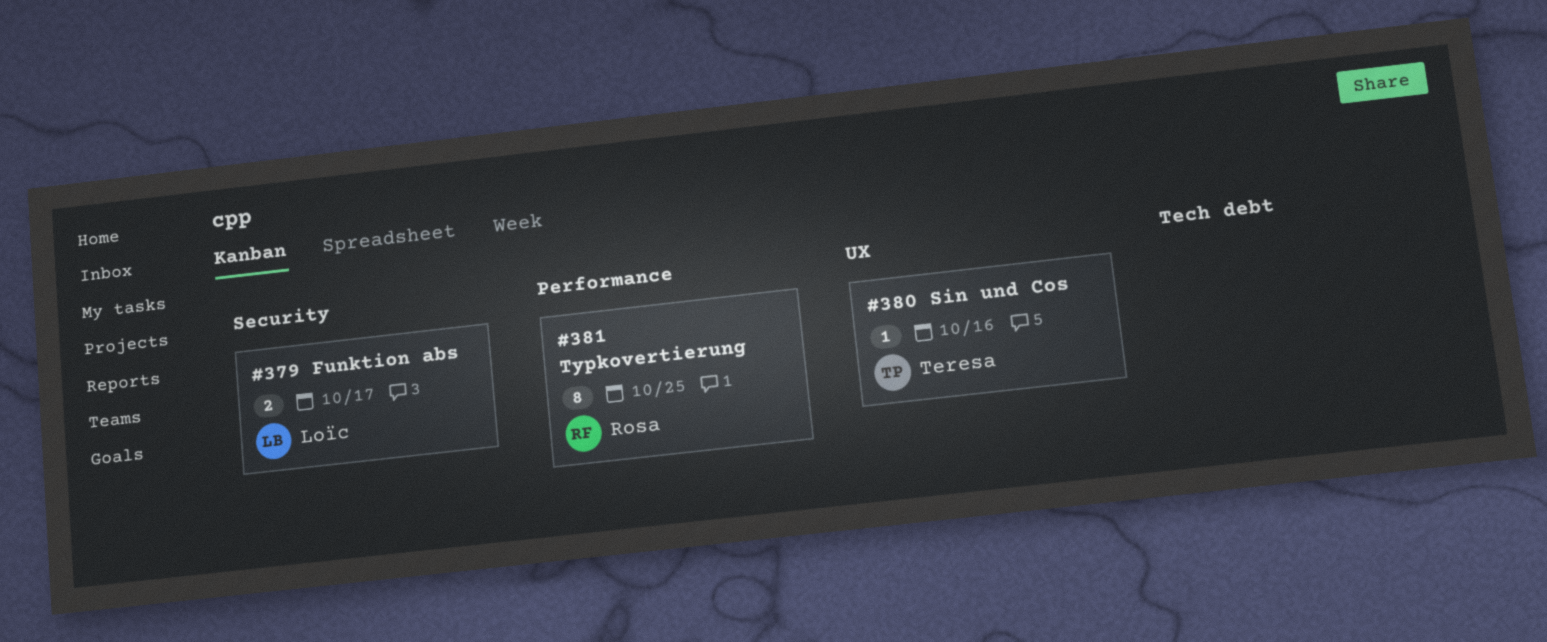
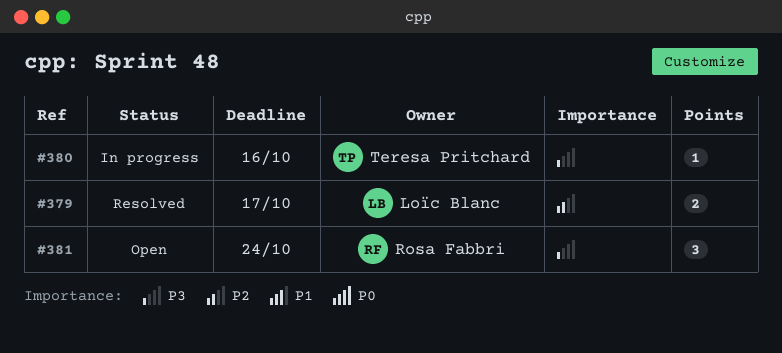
#381, estimate: 8 -> 3
#381, due: Oct 25 -> Oct 24

